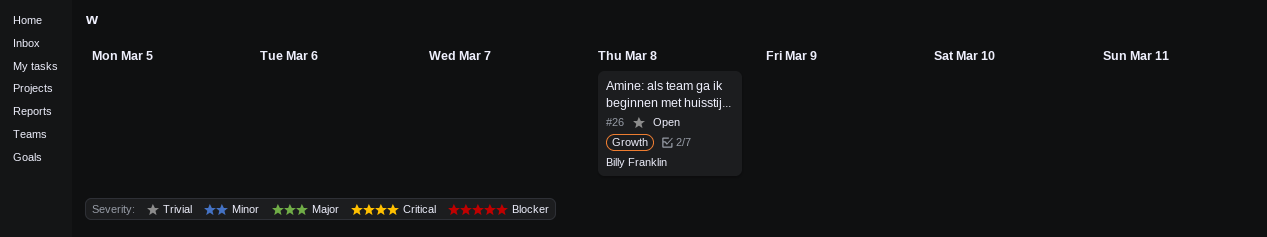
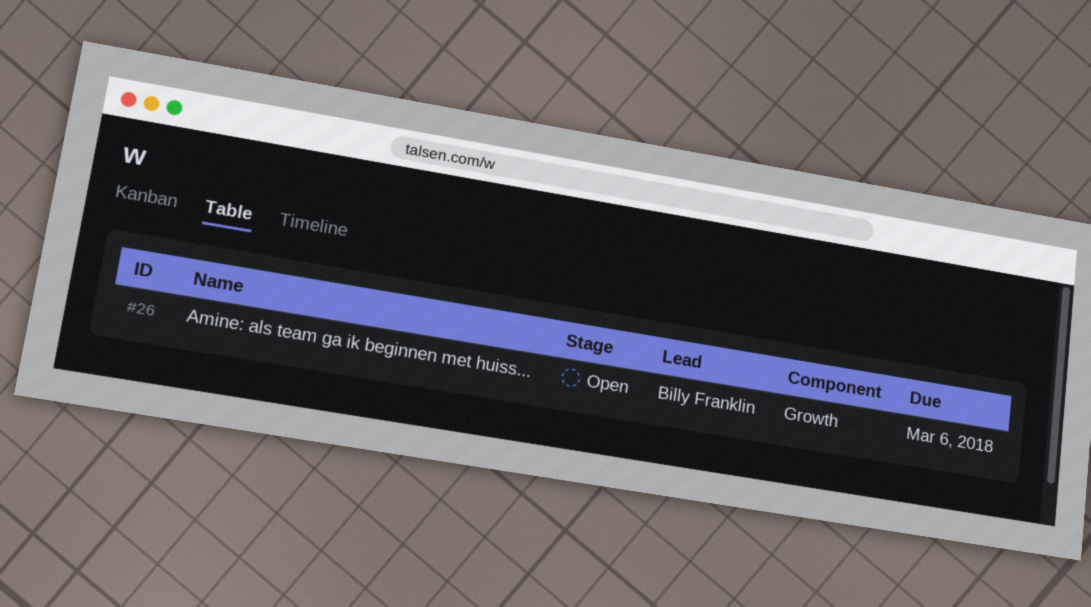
#26, due: Mar 8 -> Mar 6

